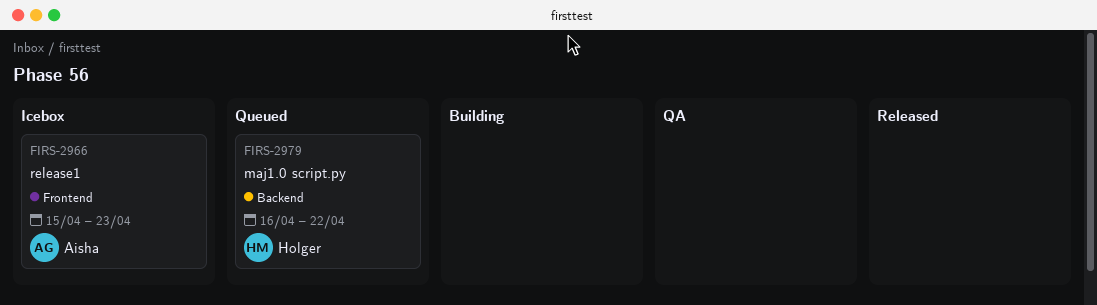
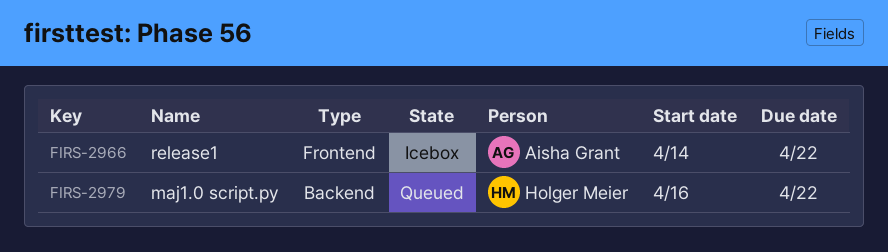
FIRS-2966, start: Apr 15 -> Apr 14
FIRS-2966, due: Apr 23 -> Apr 22

